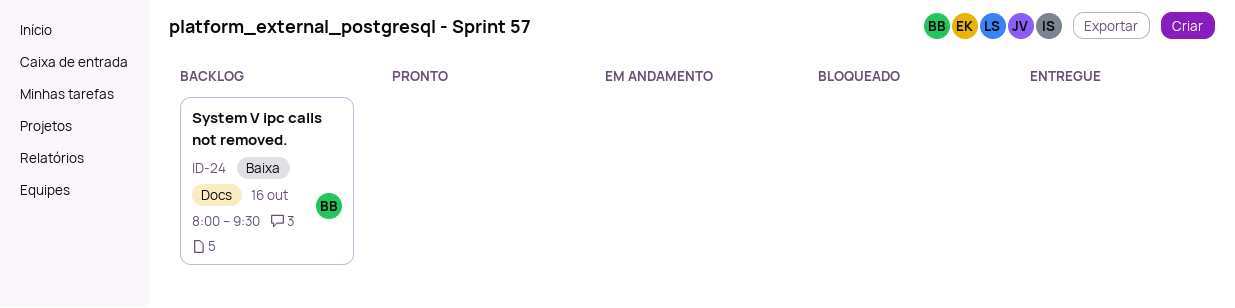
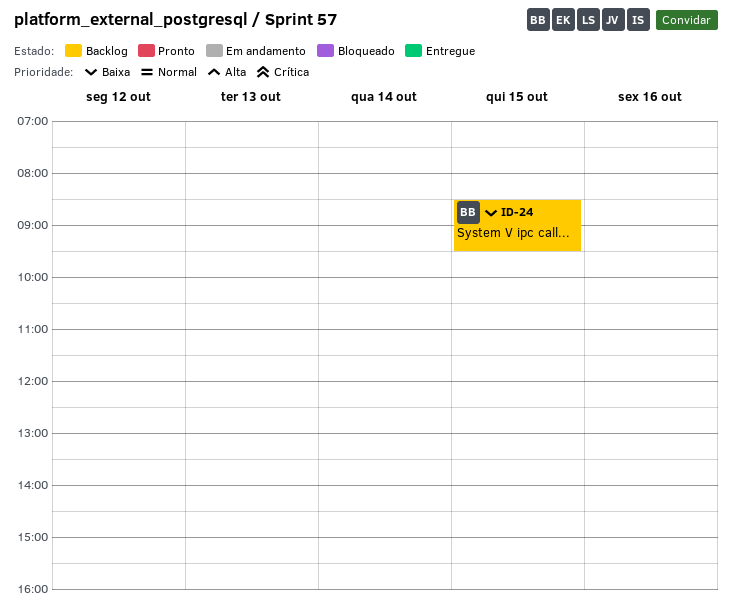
ID-24, day: Oct 16 -> Oct 15
ID-24, begins: 08:00 -> 08:30

